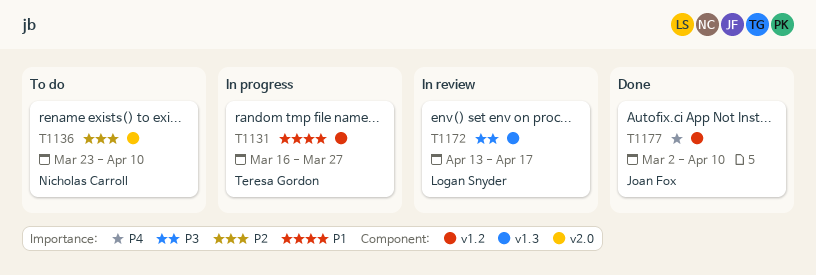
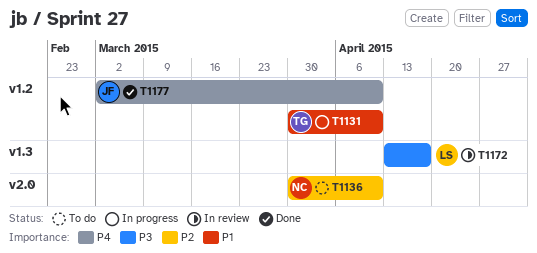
T1131, start: Mar 16 -> Mar 30
T1131, due: Mar 27 -> Apr 10
T1136, start: Mar 23 -> Mar 30

